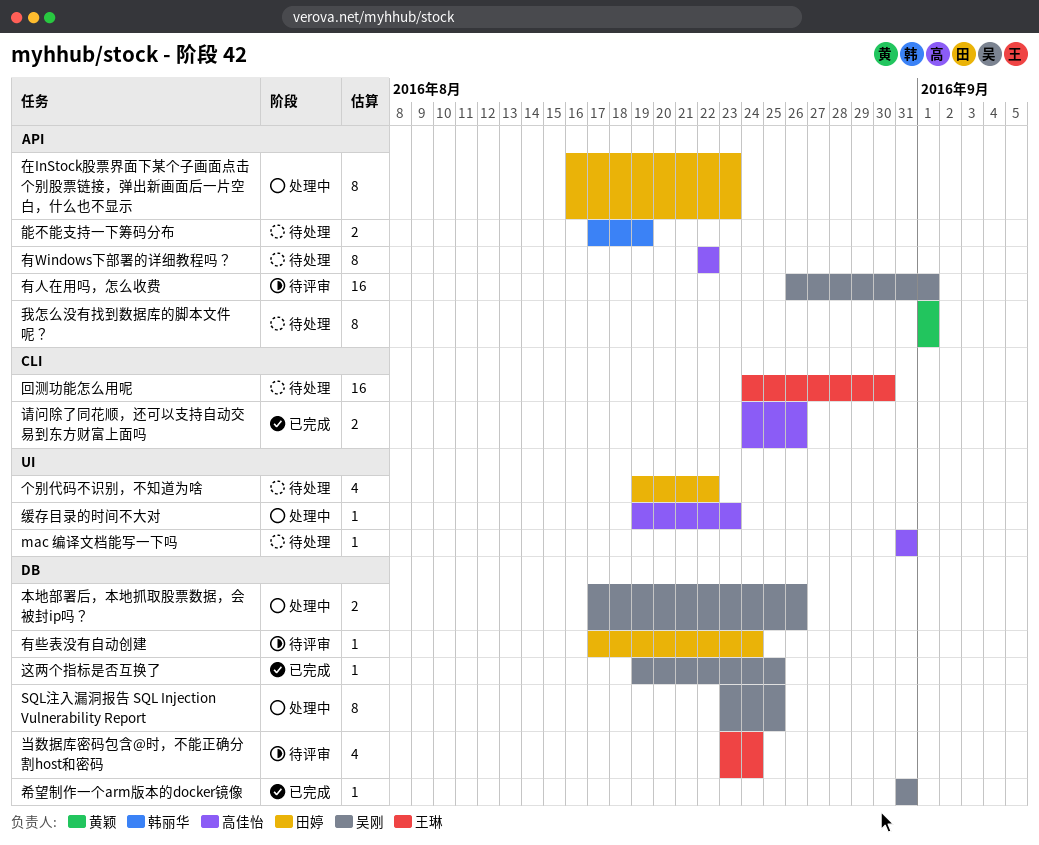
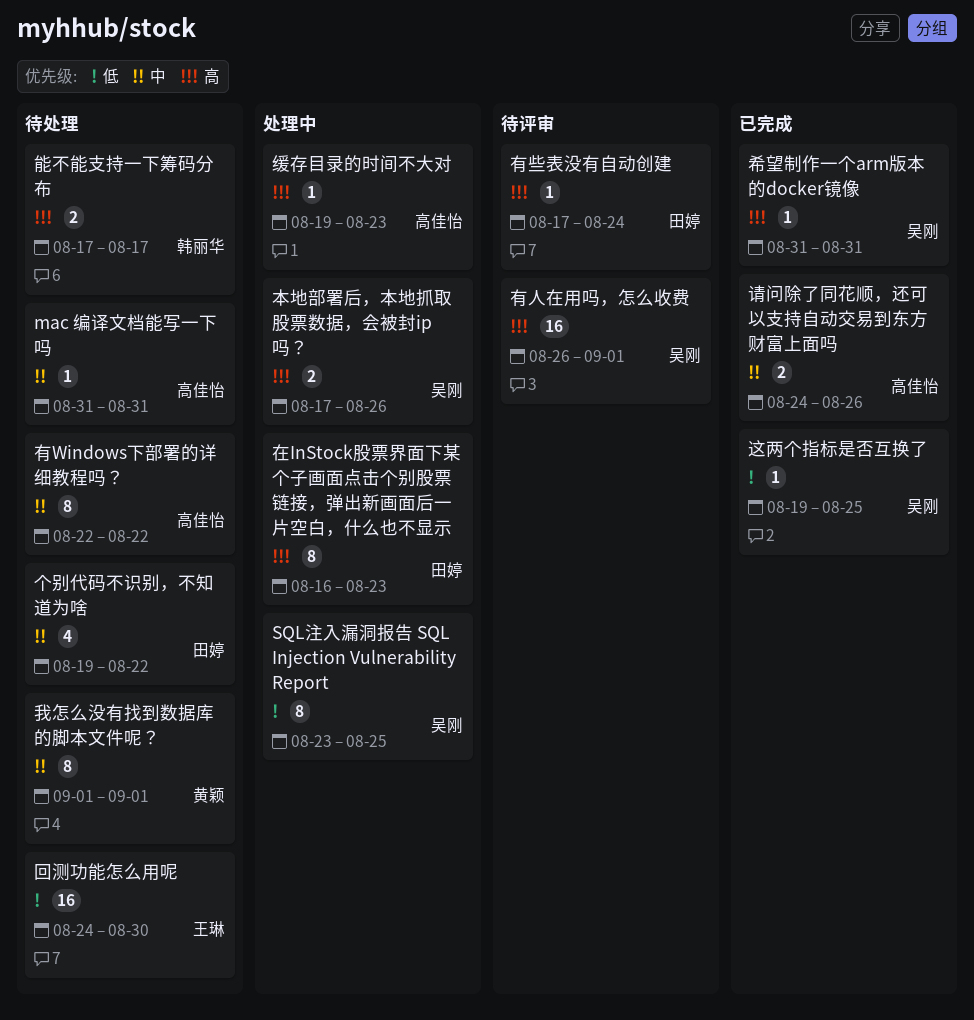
当数据库密码包含@时，不能正确分割host和密码: present -> none
能不能支持一下筹码分布, due: Aug 19 -> Aug 17

